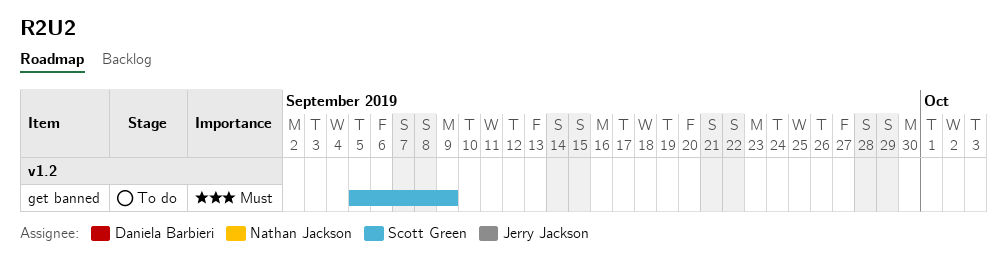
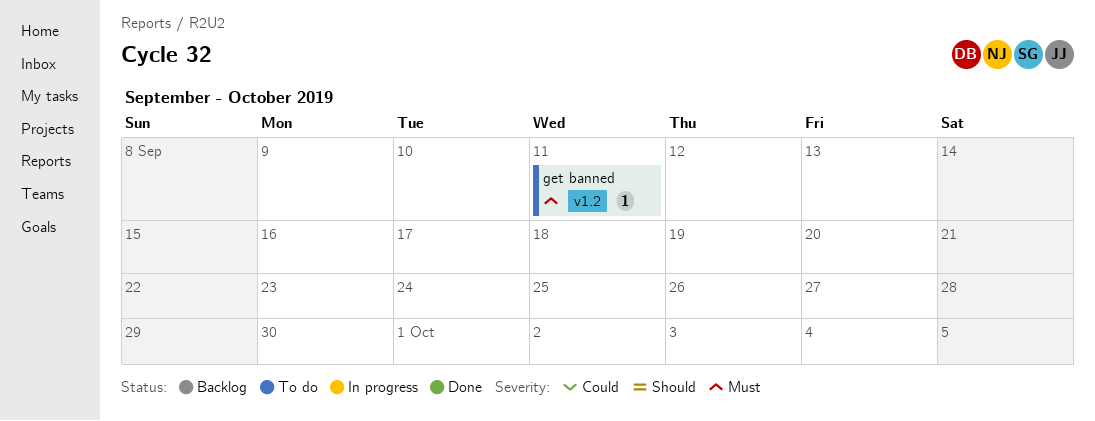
get banned, due: Sep 9 -> Sep 11

